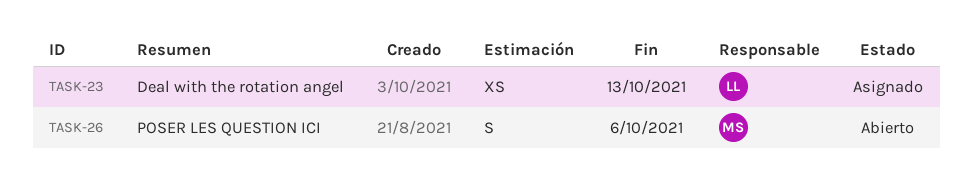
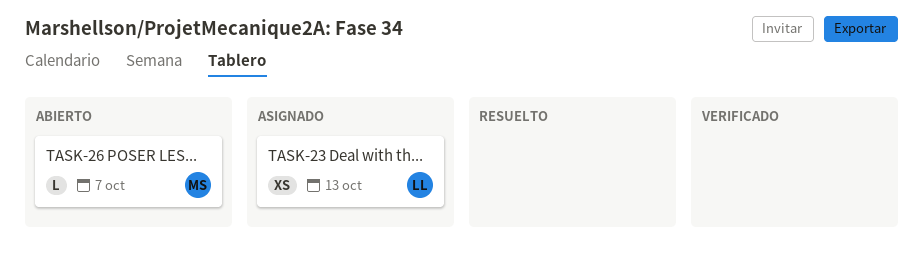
TASK-26, estimate: S -> L
TASK-26, due: Oct 6 -> Oct 7

